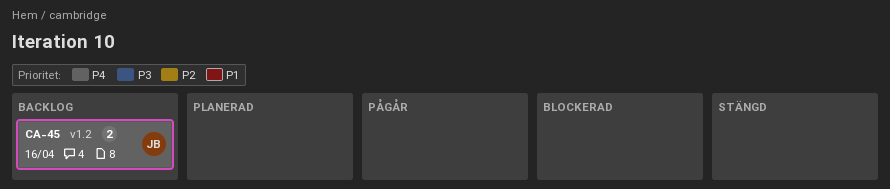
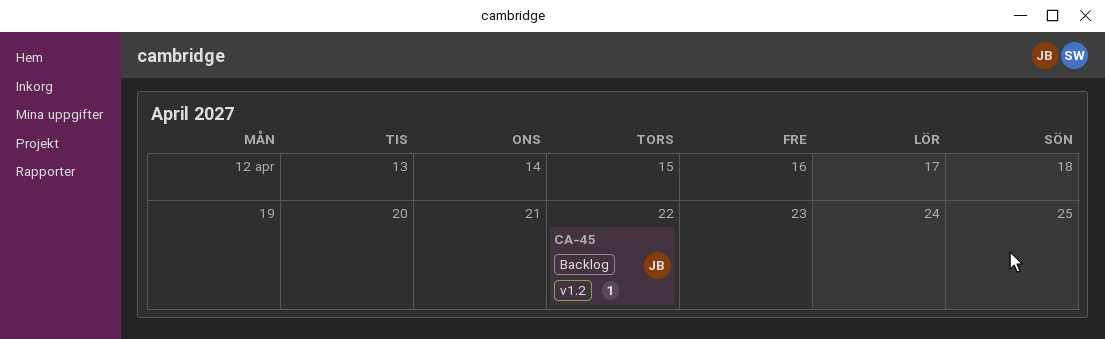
CA-45, estimate: 2 -> 1
CA-45, due: Apr 16 -> Apr 22

